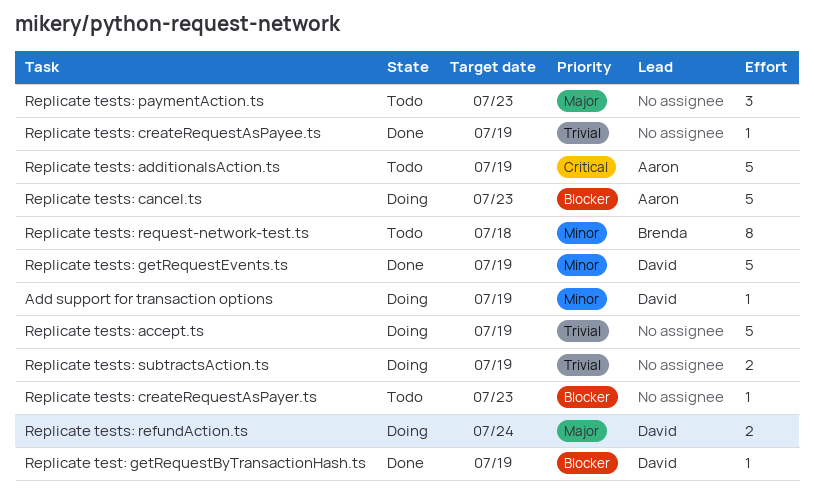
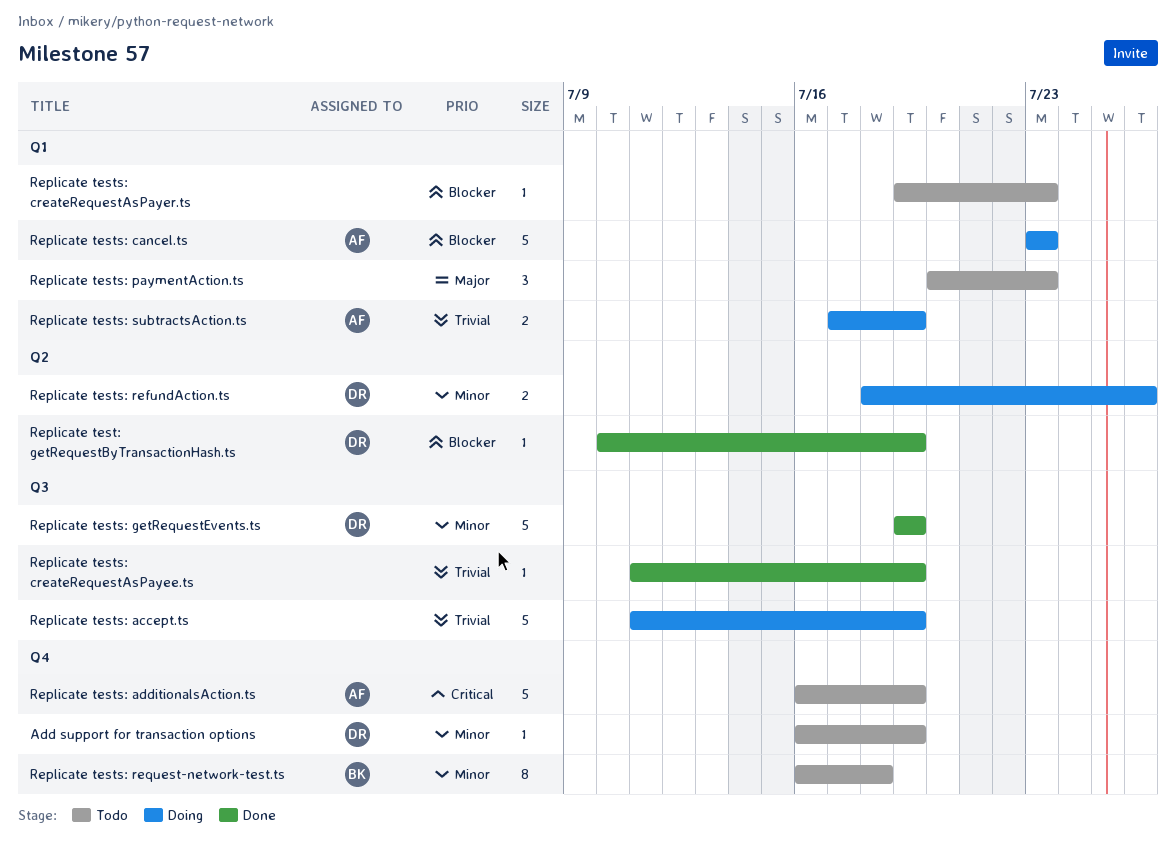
Add support for transaction options, status: Doing -> Todo
Replicate tests: refundAction.ts, priority: Major -> Minor
Replicate tests: refundAction.ts, due: Jul 24 -> Jul 26
Replicate tests: subtractsAction.ts, owner: none -> Aaron

